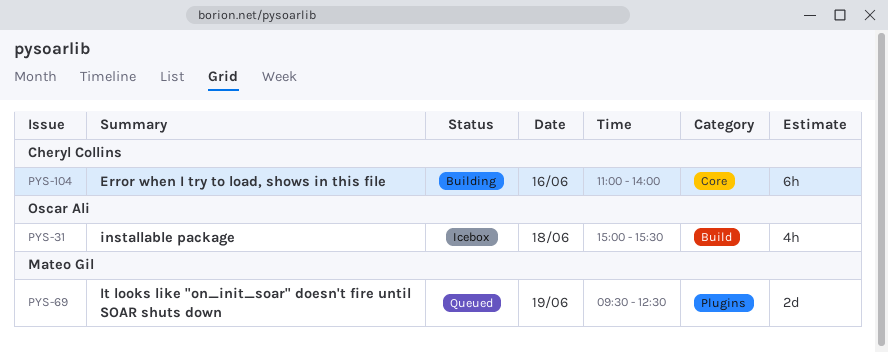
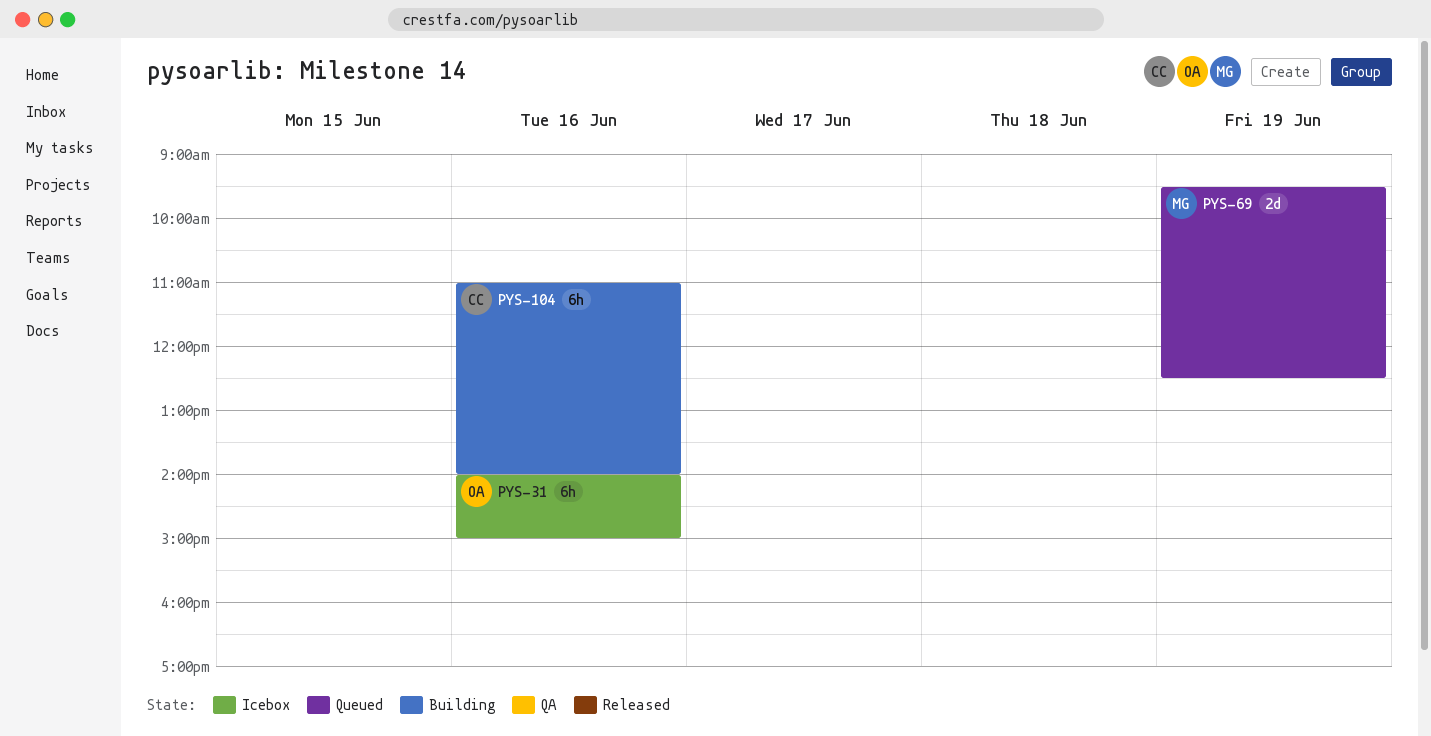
PYS-31, estimate: 4h -> 6h
PYS-31, day: Jun 18 -> Jun 16
PYS-31, begins: 15:00 -> 14:00
PYS-31, ends: 15:30 -> 15:00

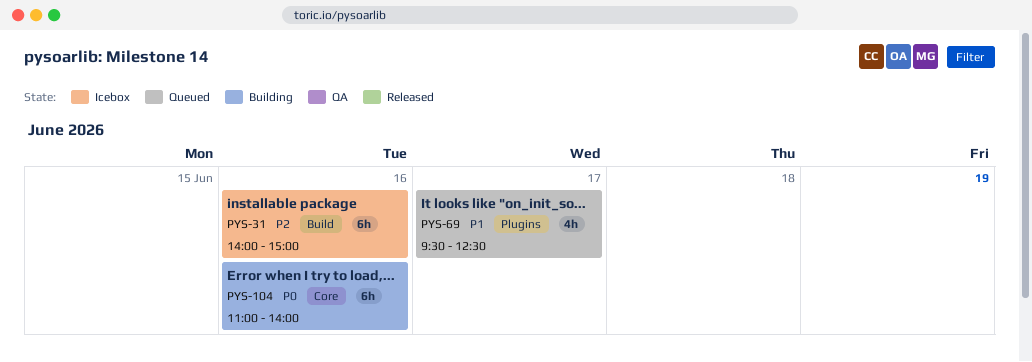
PYS-69, estimate: 2d -> 4h
PYS-69, day: Jun 19 -> Jun 17

